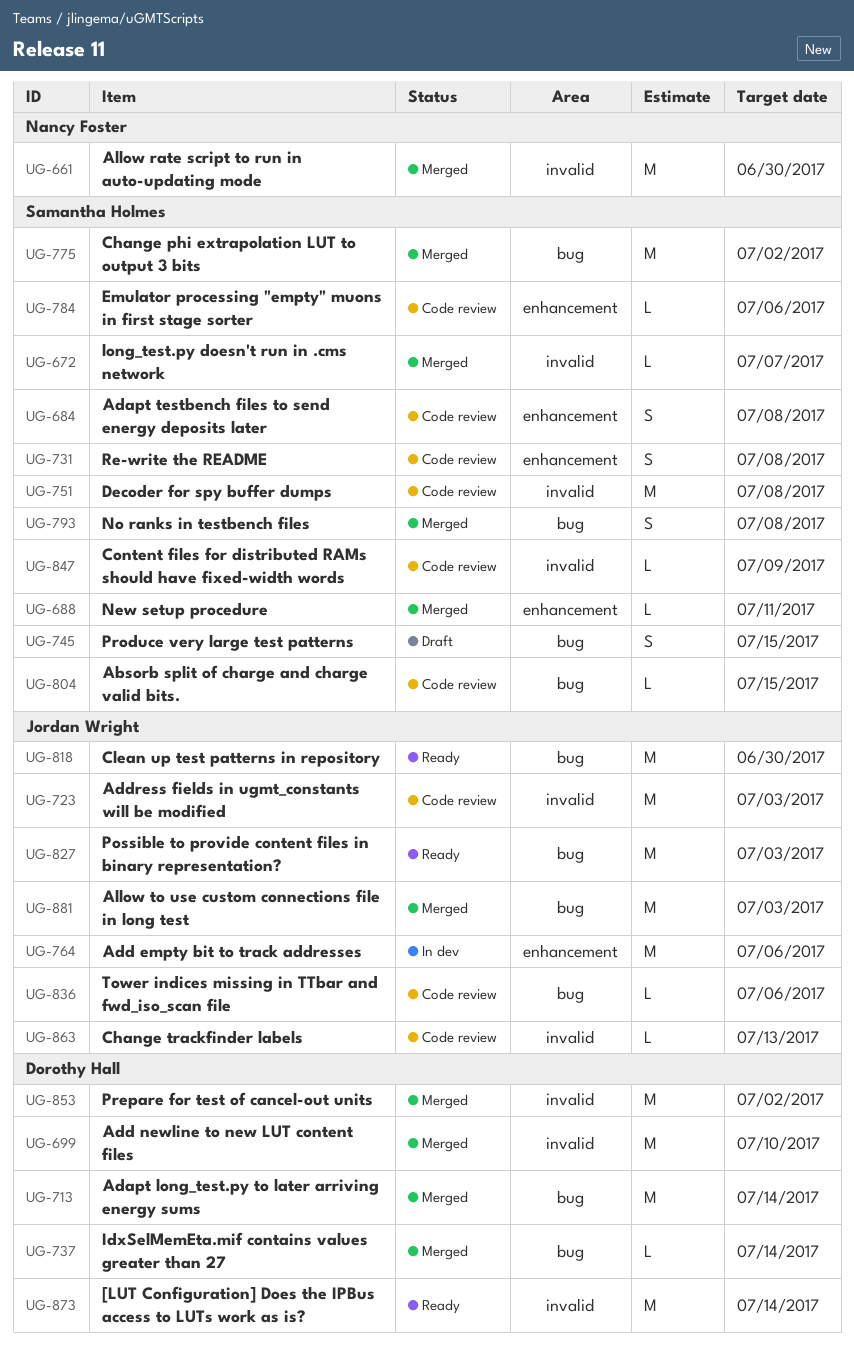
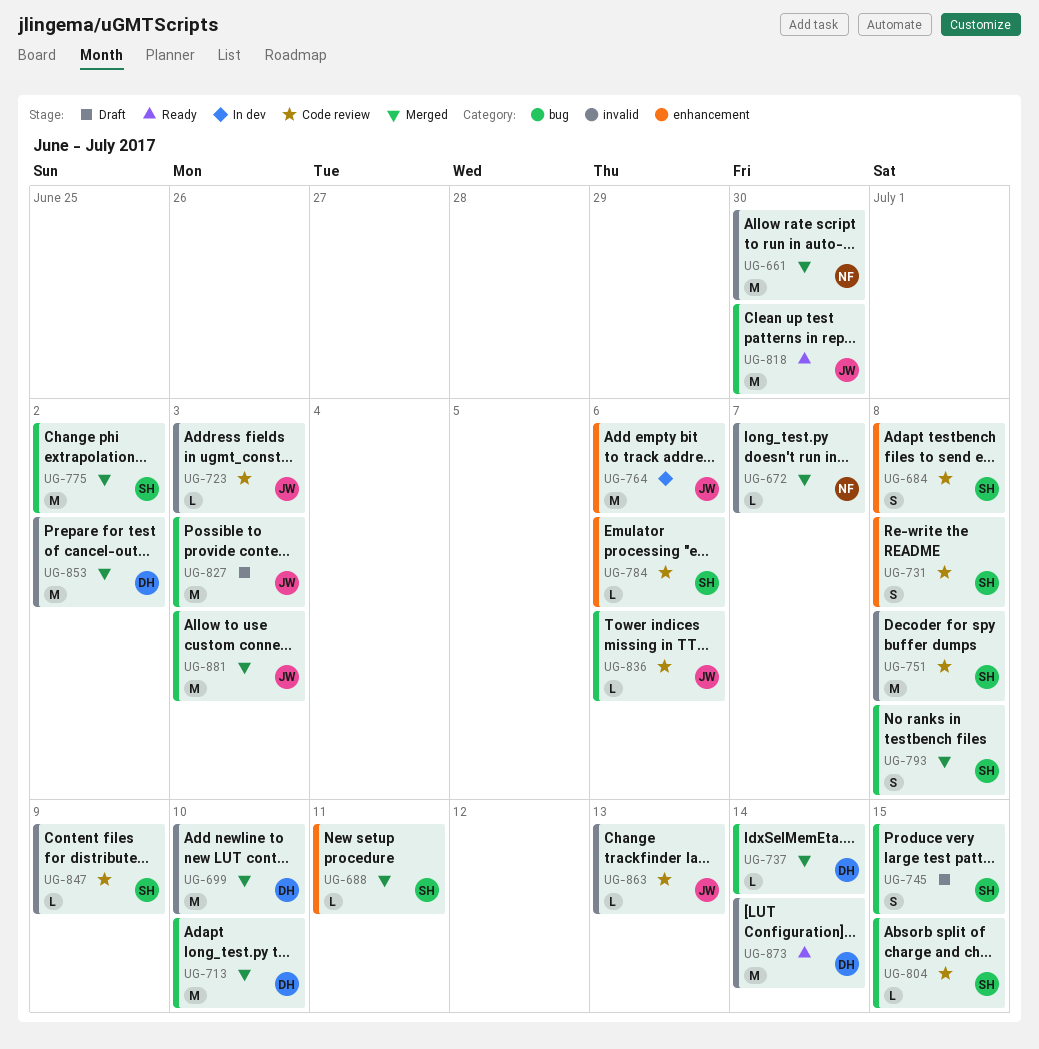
UG-672, owner: Samantha Holmes -> Nancy Foster
UG-713, due: Jul 14 -> Jul 10
UG-723, estimate: M -> L
UG-827, status: Ready -> Draft

